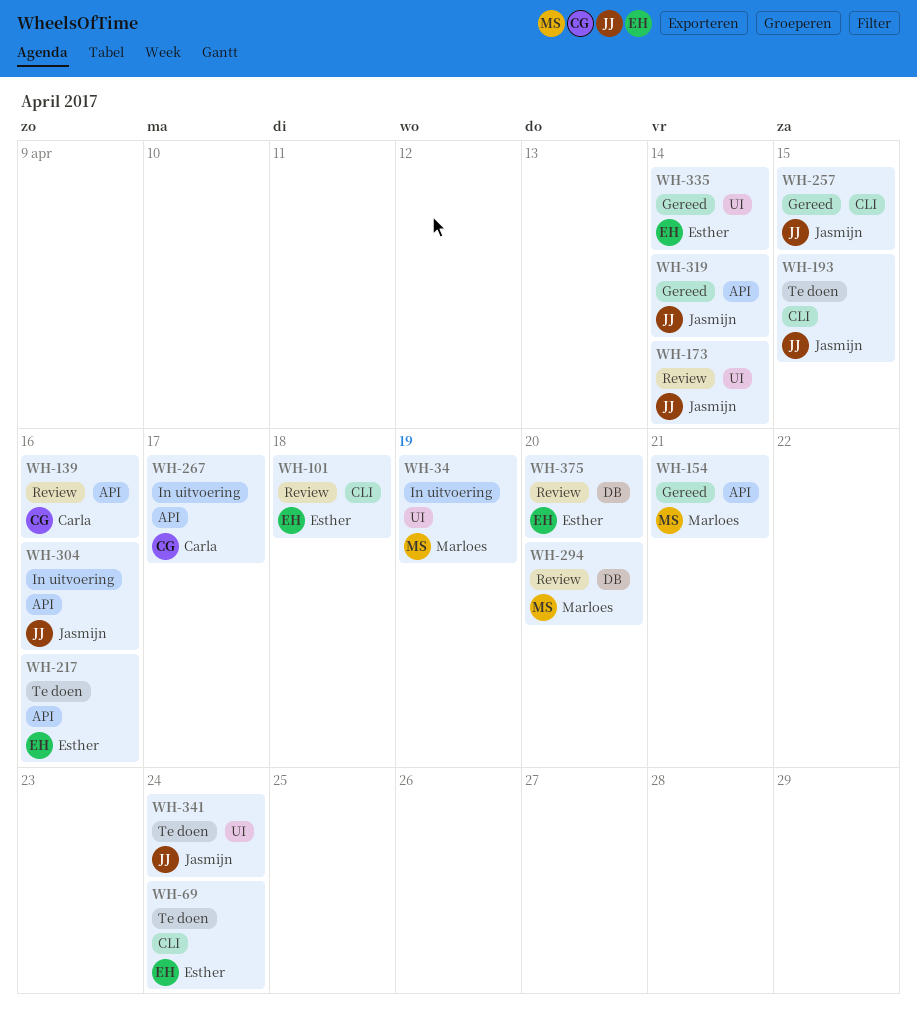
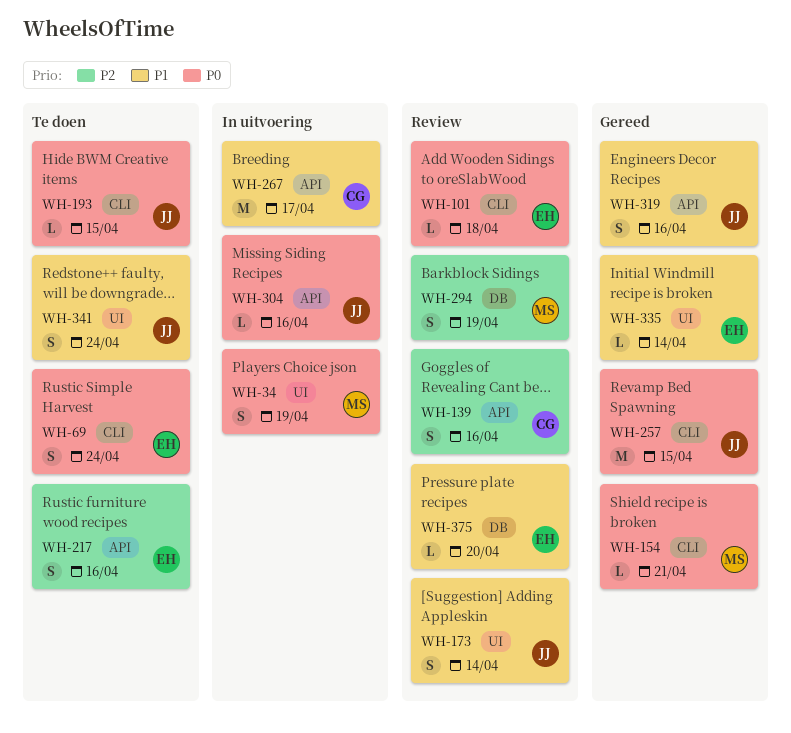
WH-154, label: API -> CLI
WH-294, due: Apr 20 -> Apr 19
WH-319, due: Apr 14 -> Apr 16

